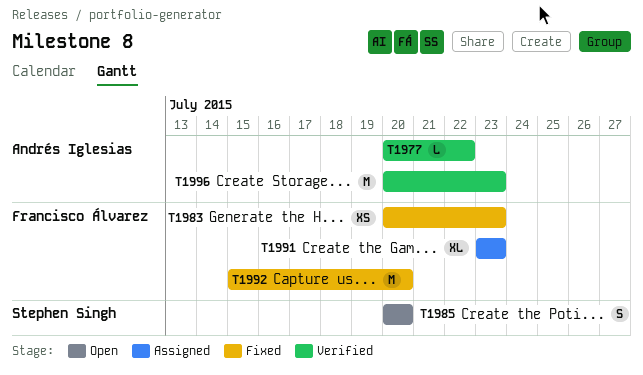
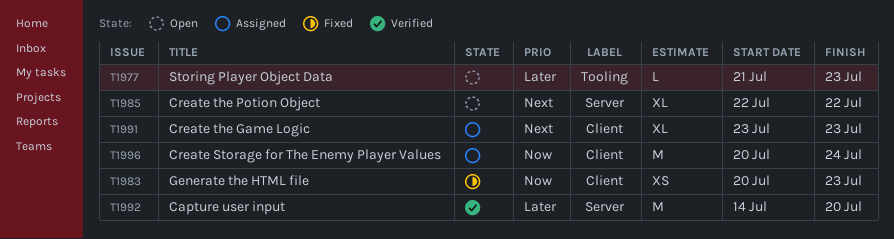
T1977, status: Verified -> Open
T1977, start: Jul 20 -> Jul 21
T1977, due: Jul 22 -> Jul 23
T1985, estimate: S -> XL
T1985, start: Jul 20 -> Jul 22
T1985, due: Jul 20 -> Jul 22
T1992, status: Fixed -> Verified
T1992, start: Jul 15 -> Jul 14
T1996, status: Verified -> Assigned
T1996, due: Jul 23 -> Jul 24

